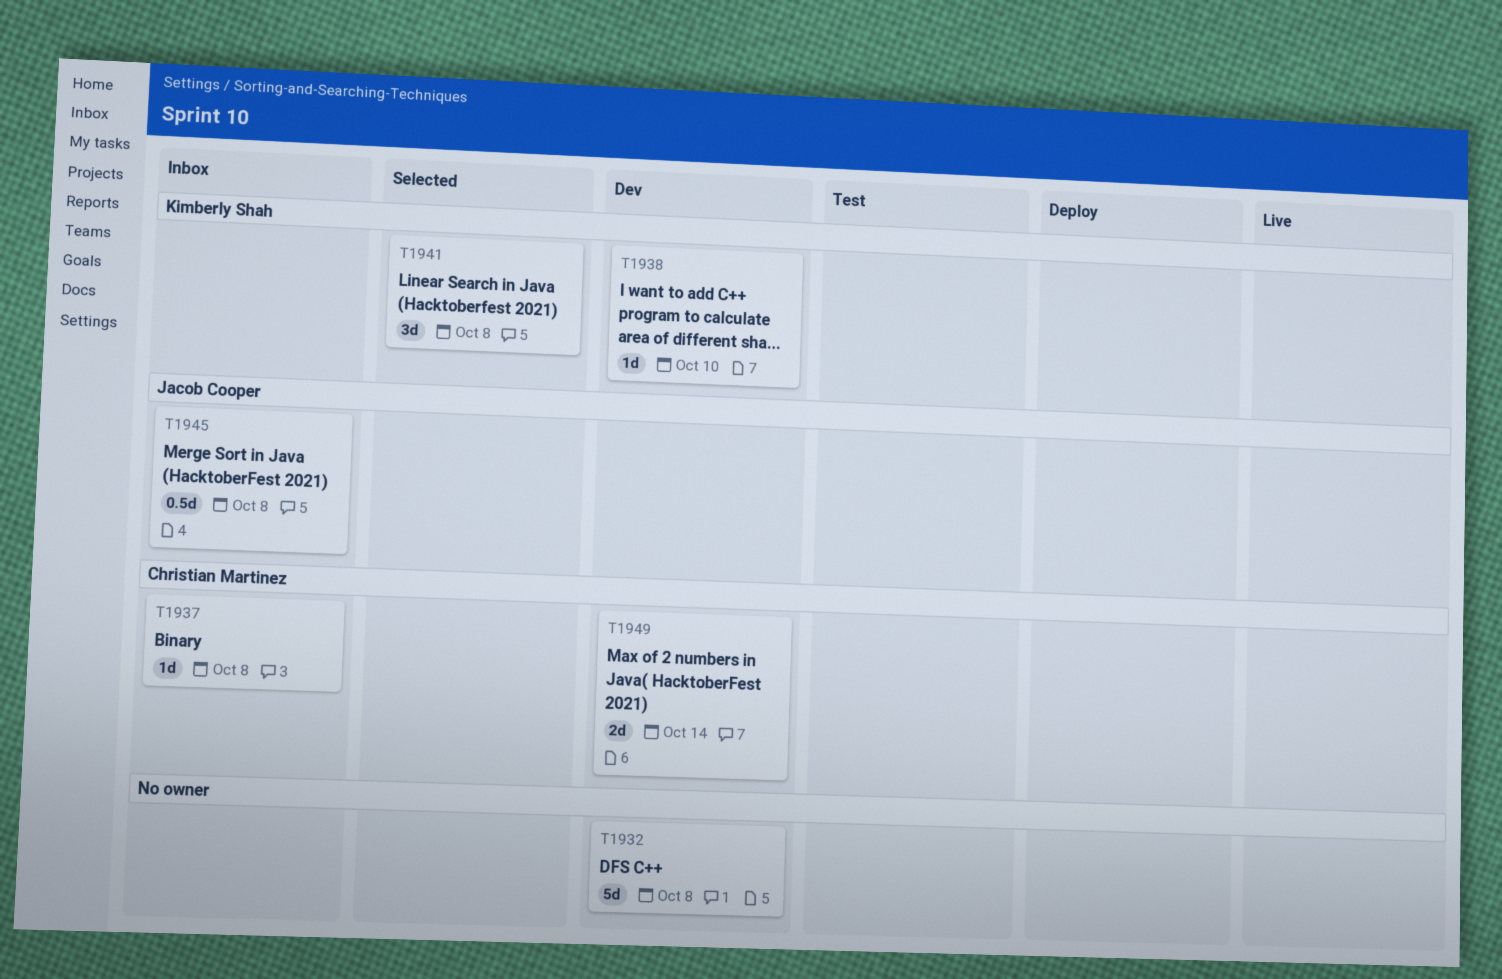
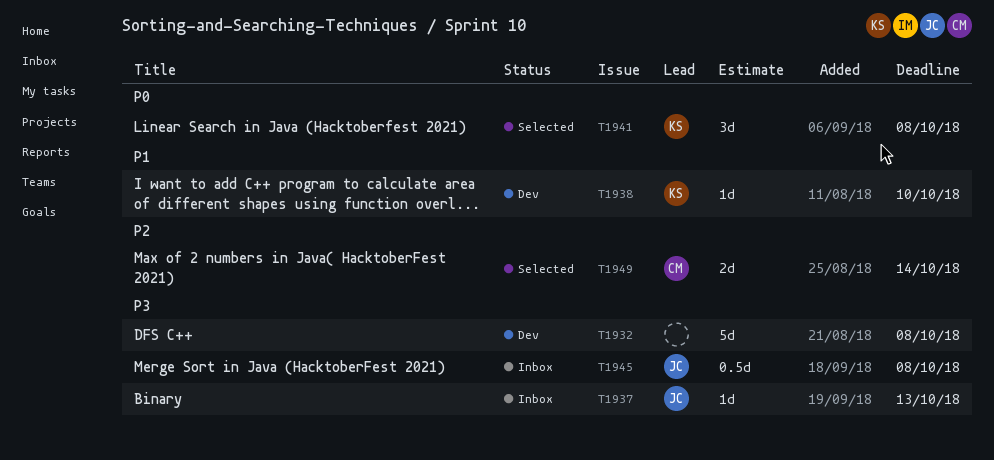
T1937, owner: Christian Martinez -> Jacob Cooper
T1937, due: Oct 8 -> Oct 13
T1949, status: Dev -> Selected

